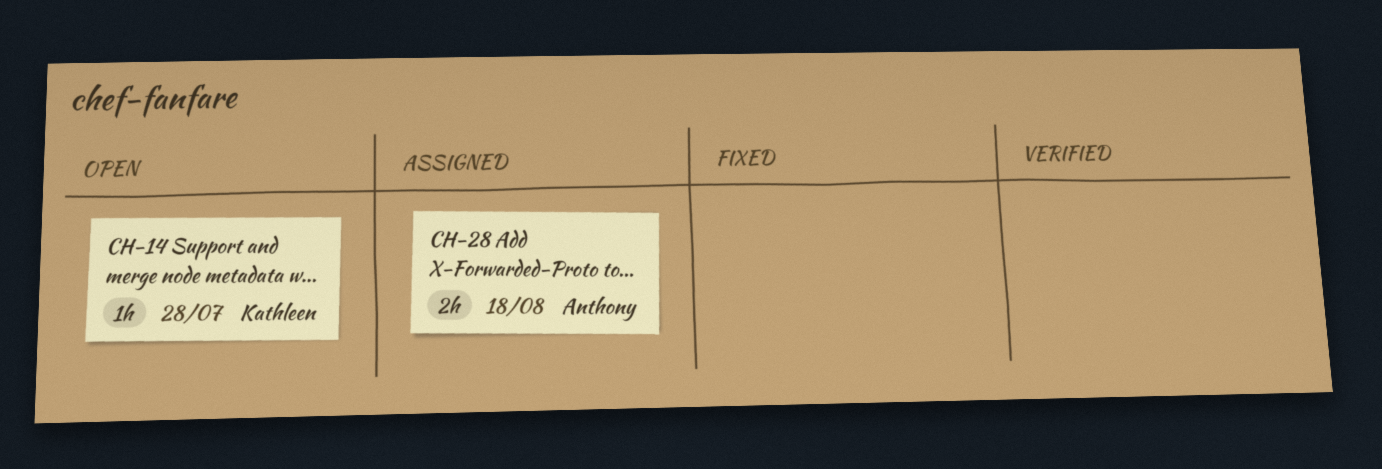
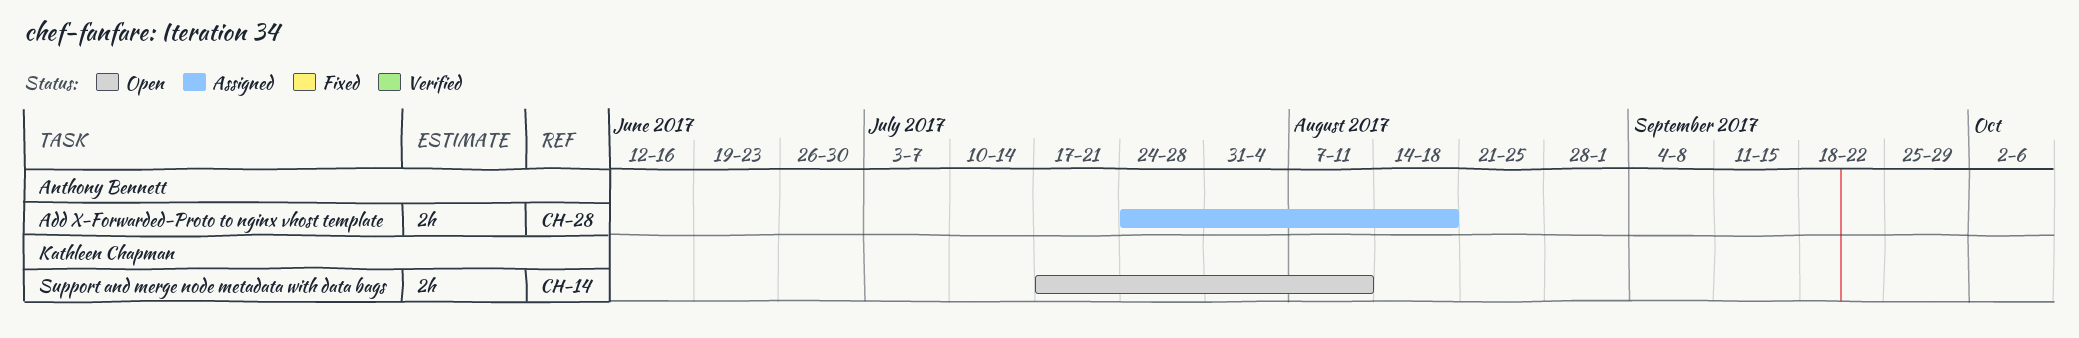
CH-14, estimate: 1h -> 2h
CH-14, due: Jul 28 -> Aug 11

